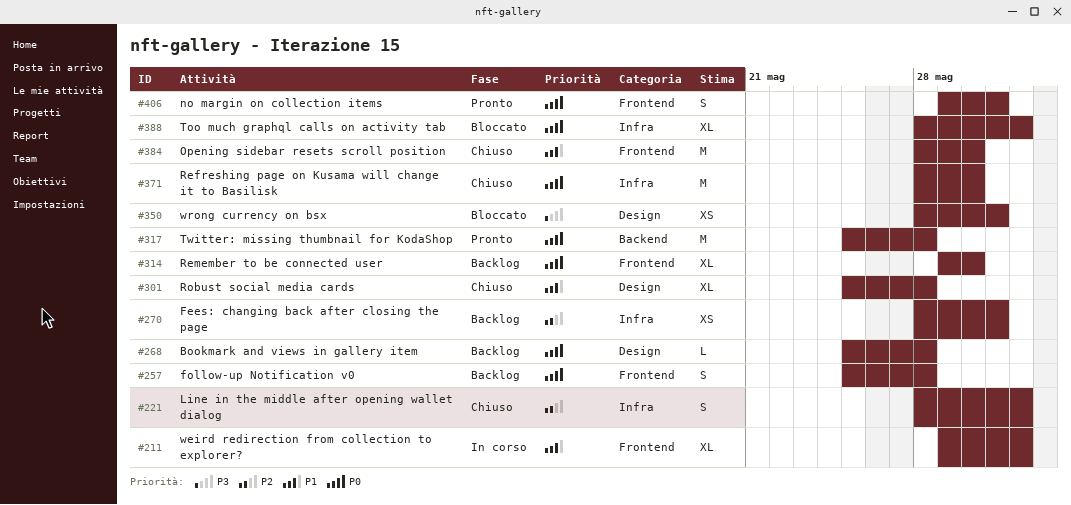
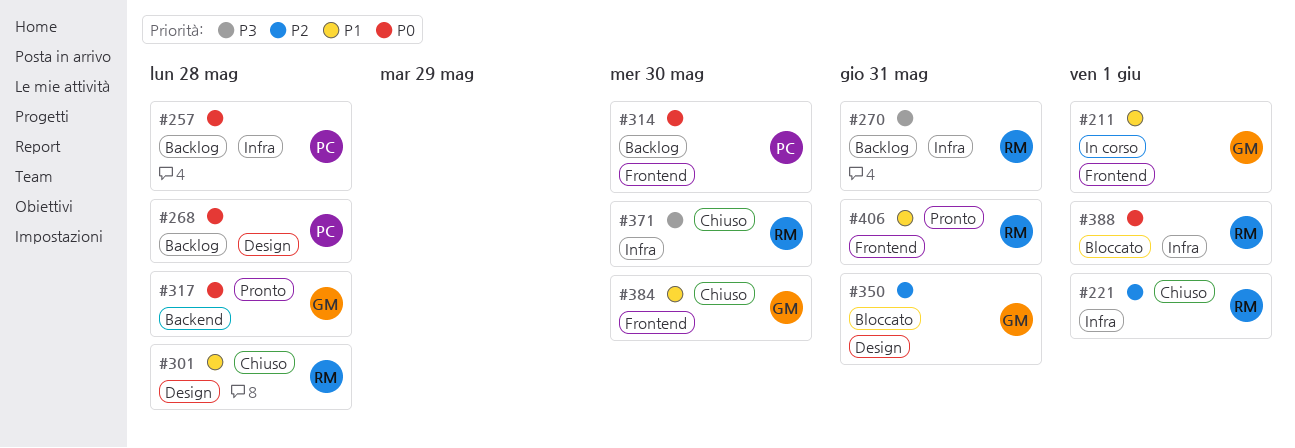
#257, label: Frontend -> Infra
#270, priority: P2 -> P3
#350, priority: P3 -> P2
#371, priority: P0 -> P3
#406, priority: P0 -> P1

